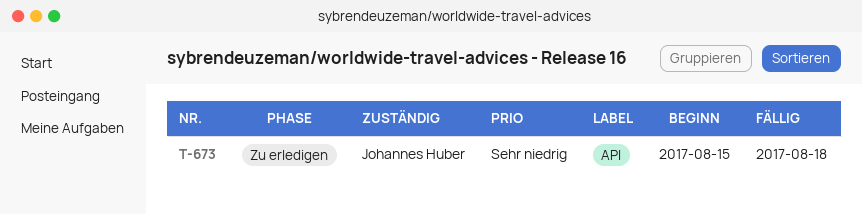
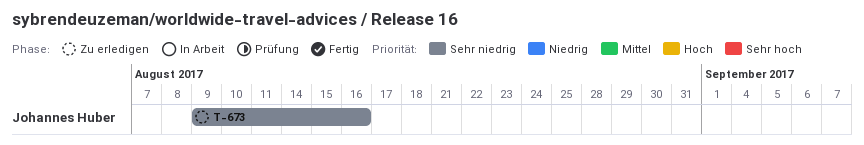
T-673, start: Aug 15 -> Aug 9
T-673, due: Aug 18 -> Aug 16

